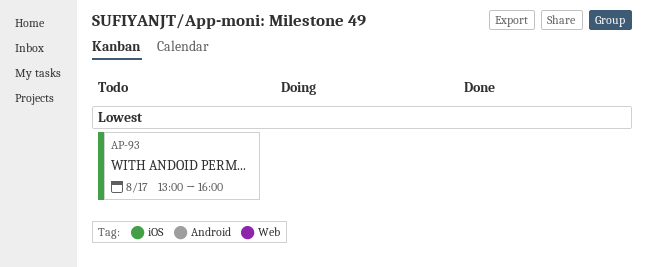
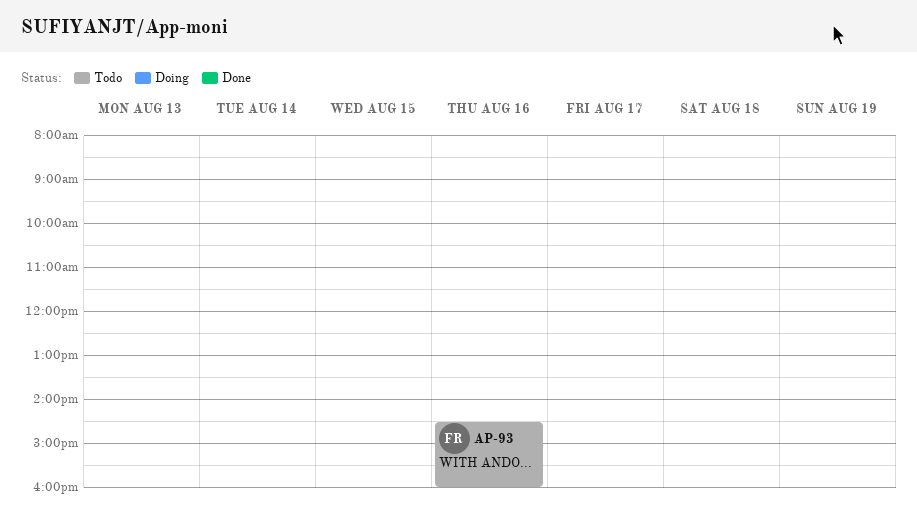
AP-93, day: Aug 17 -> Aug 16
AP-93, begins: 13:00 -> 14:30

